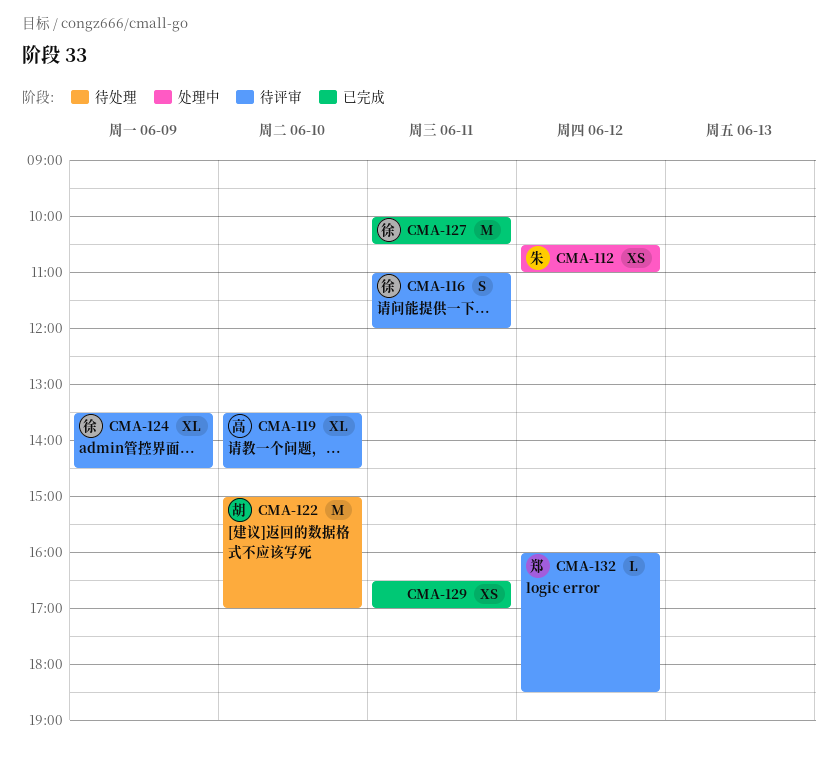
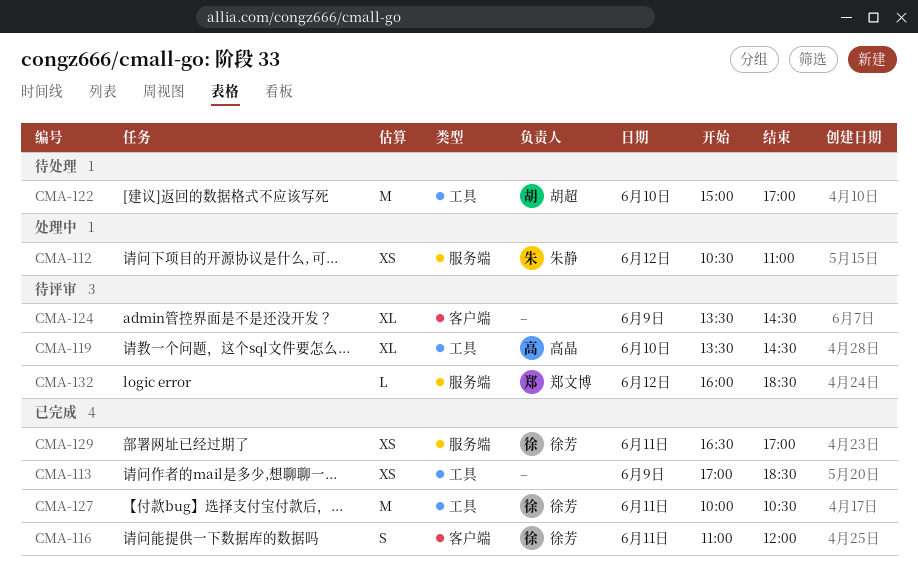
CMA-113: none -> present
CMA-116, status: 待评审 -> 已完成
CMA-124, owner: 徐芳 -> none
CMA-129, owner: none -> 徐芳

